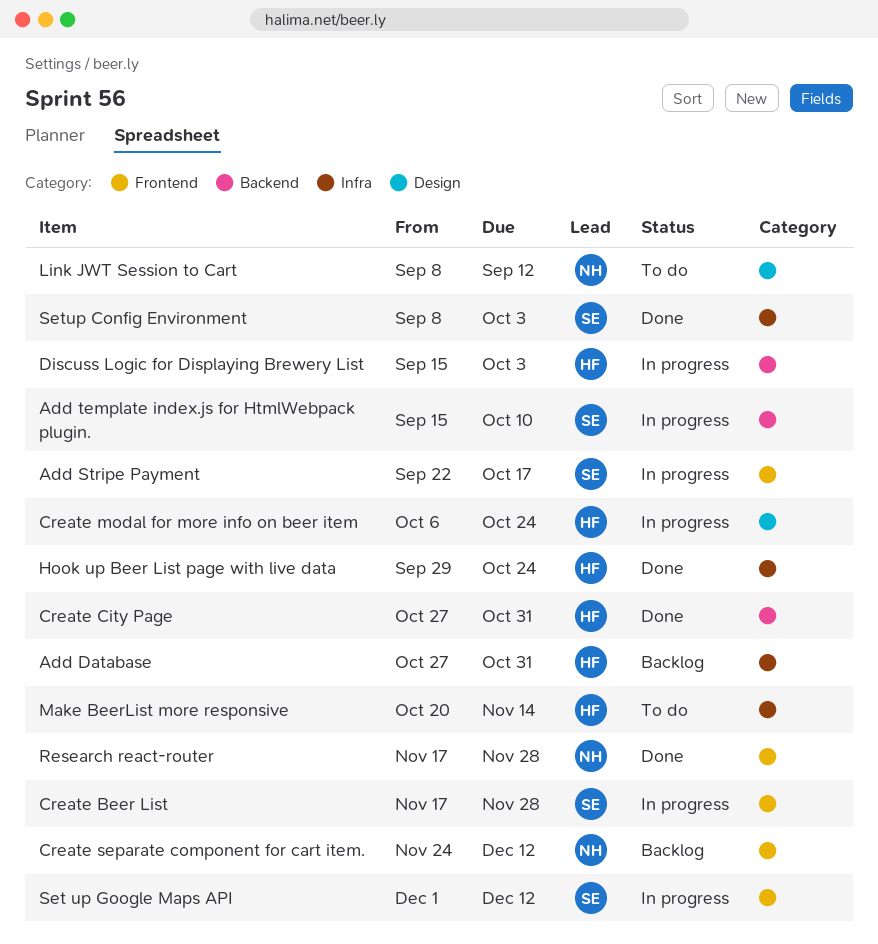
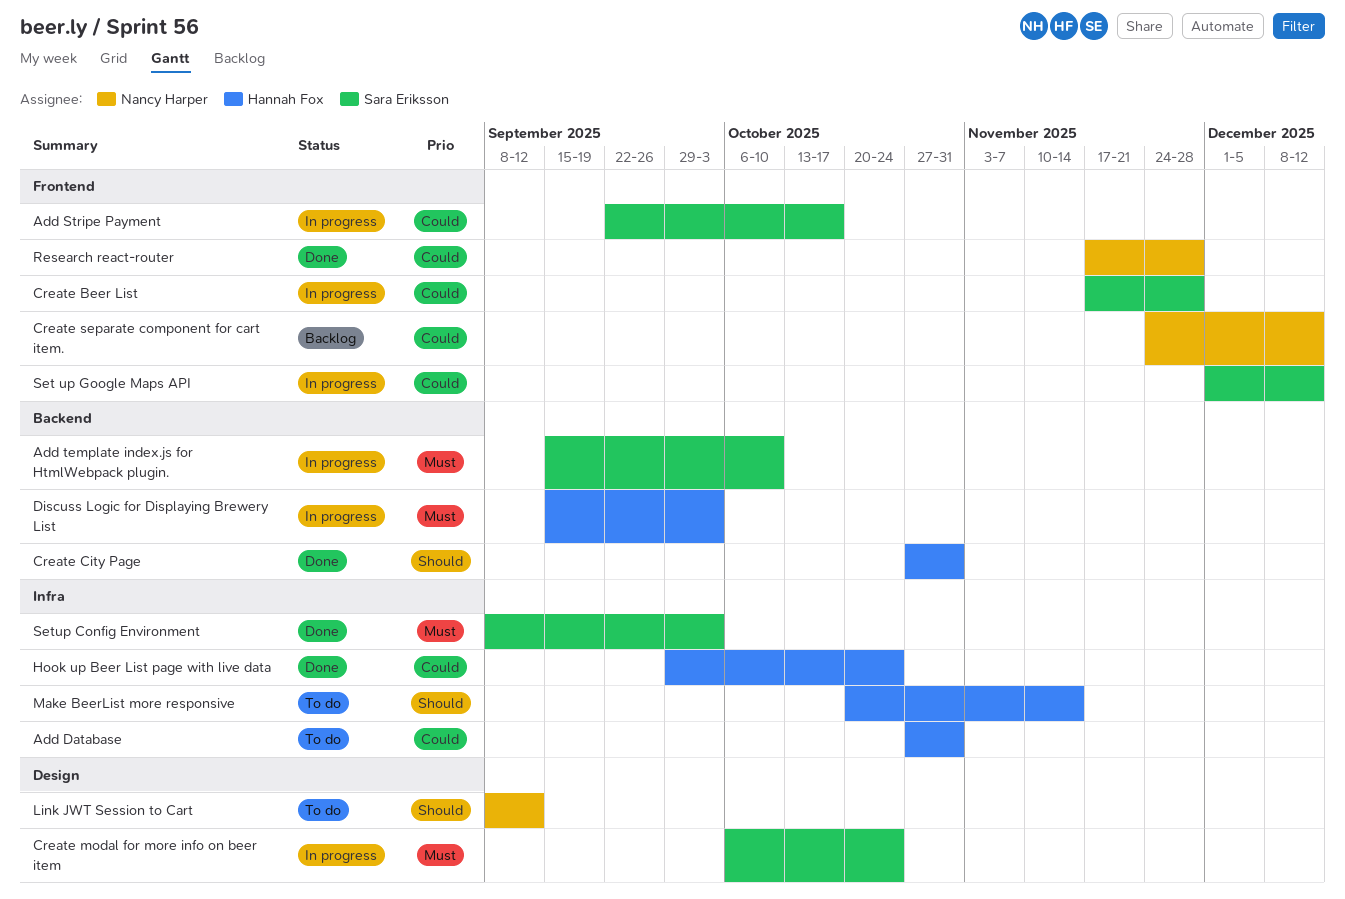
Add Database, status: Backlog -> To do
Create modal for more info on beer item, owner: Hannah Fox -> Sara Eriksson

